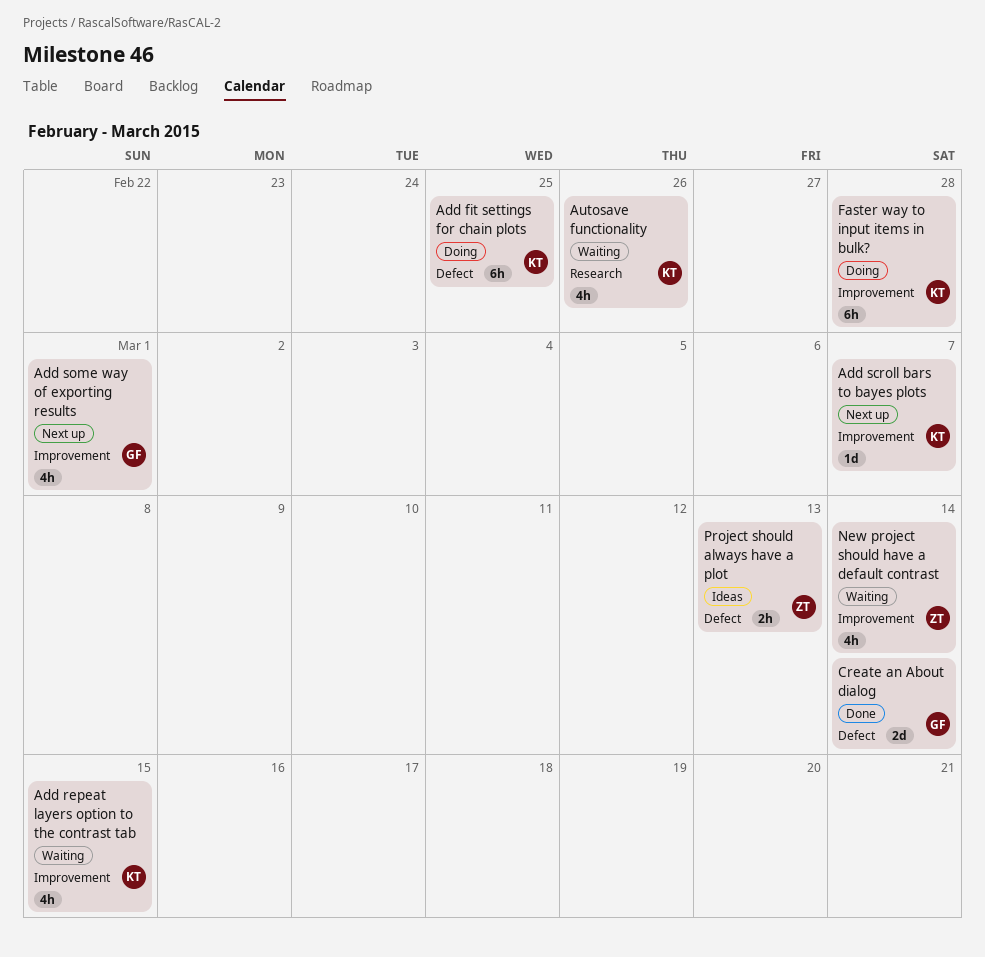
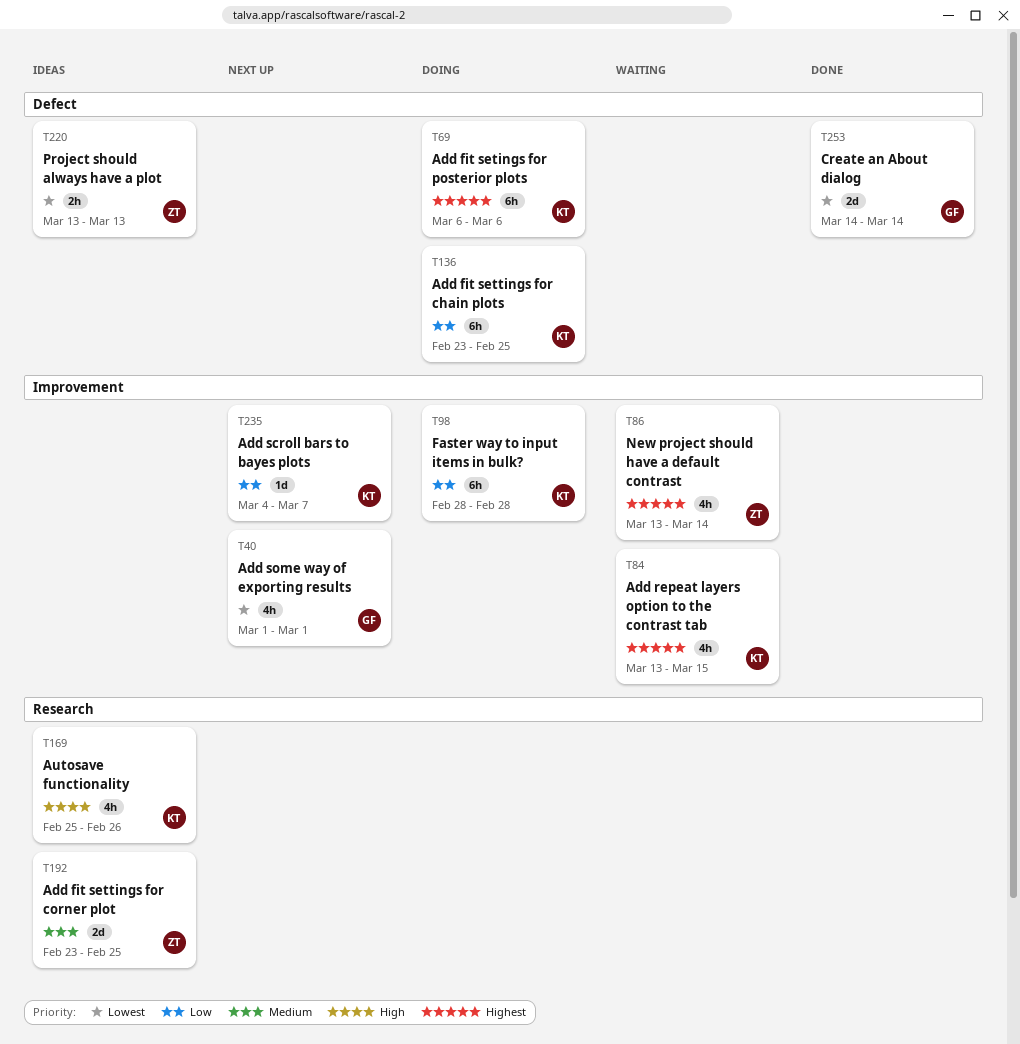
Add fit setings for posterior plots: none -> present
Add fit settings for corner plot: none -> present
Autosave functionality, status: Waiting -> Ideas

